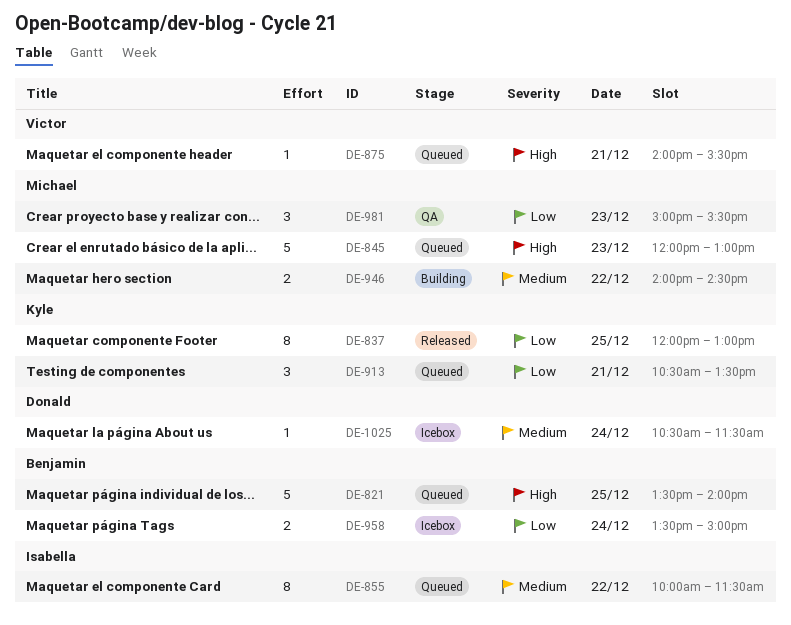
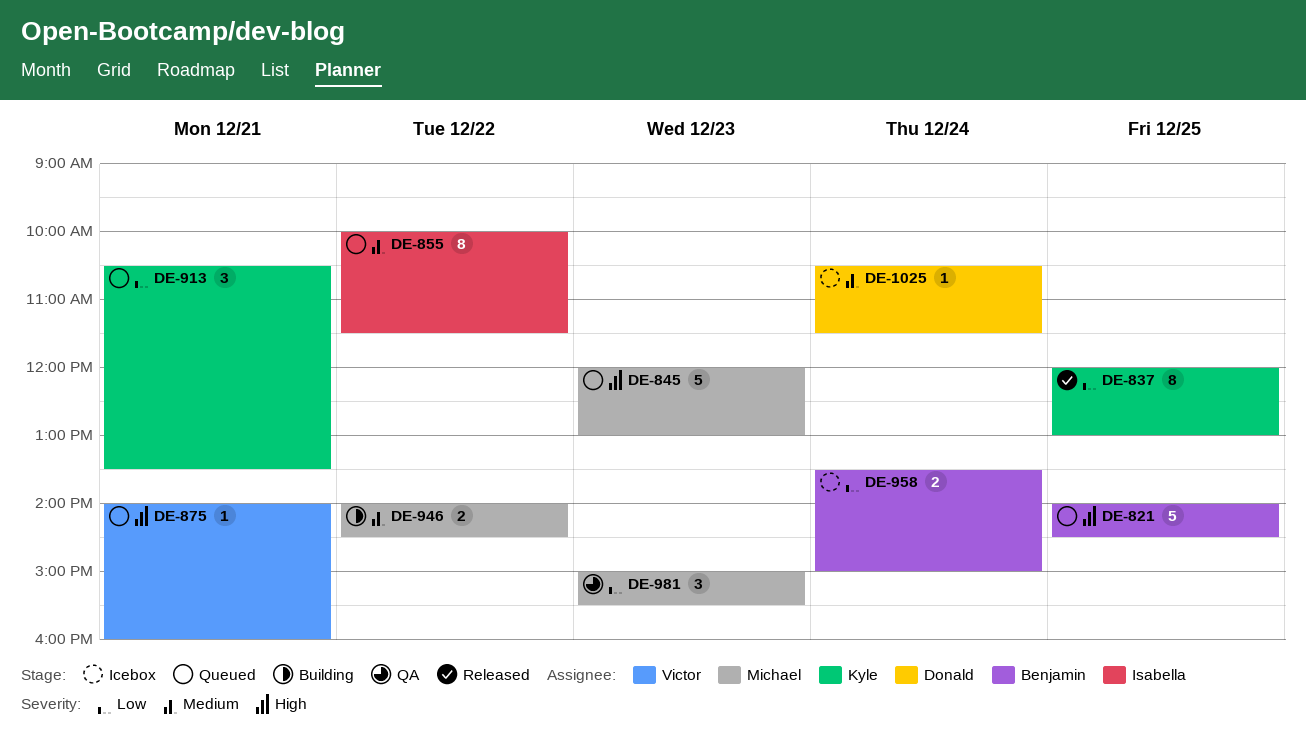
DE-821, begins: 13:30 -> 14:00
DE-821, ends: 14:00 -> 14:30
DE-875, ends: 15:30 -> 16:00

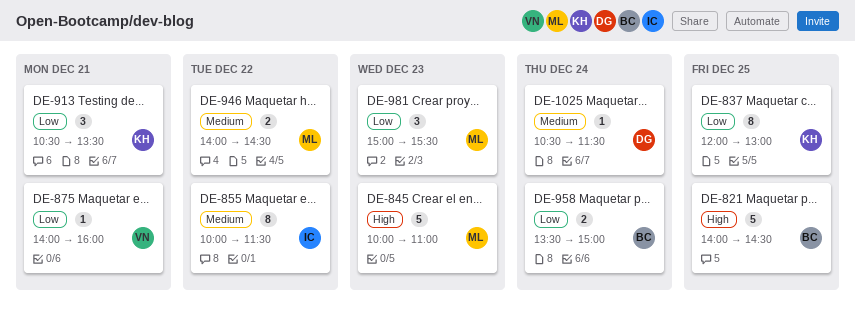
DE-845, begins: 12:00 -> 10:00
DE-845, ends: 13:00 -> 11:00
DE-875, priority: High -> Low

